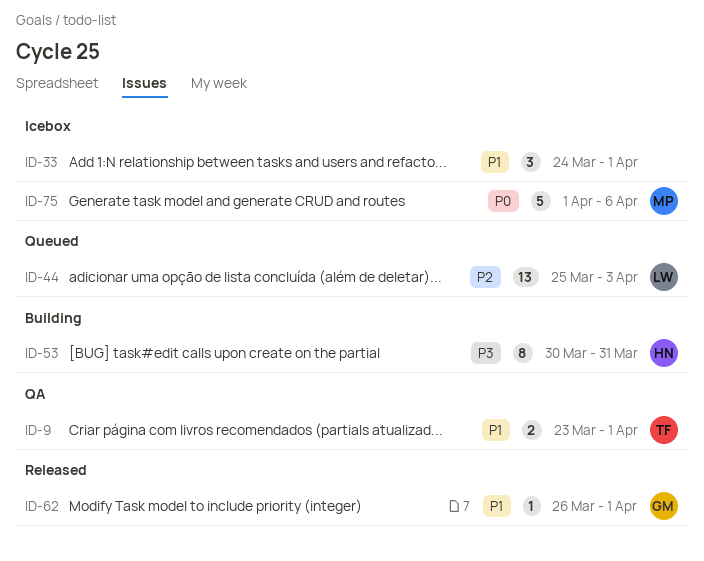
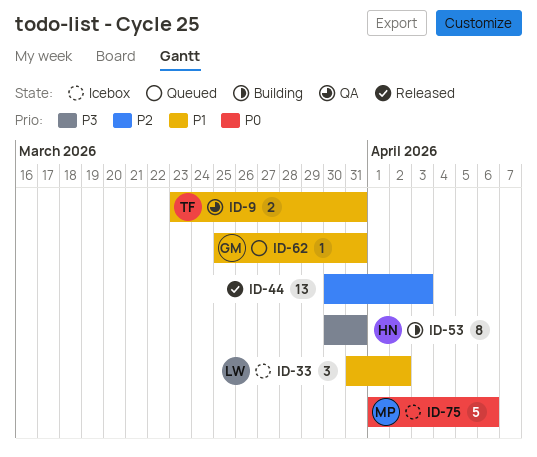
ID-9, due: Apr 1 -> Mar 31
ID-33, owner: none -> LW
ID-33, start: Mar 24 -> Mar 31
ID-33, due: Apr 1 -> Apr 2
ID-44, status: Queued -> Released
ID-44, owner: LW -> none
ID-44, start: Mar 25 -> Mar 30
ID-62, status: Released -> Queued
ID-62, start: Mar 26 -> Mar 25
ID-62, due: Apr 1 -> Mar 31

